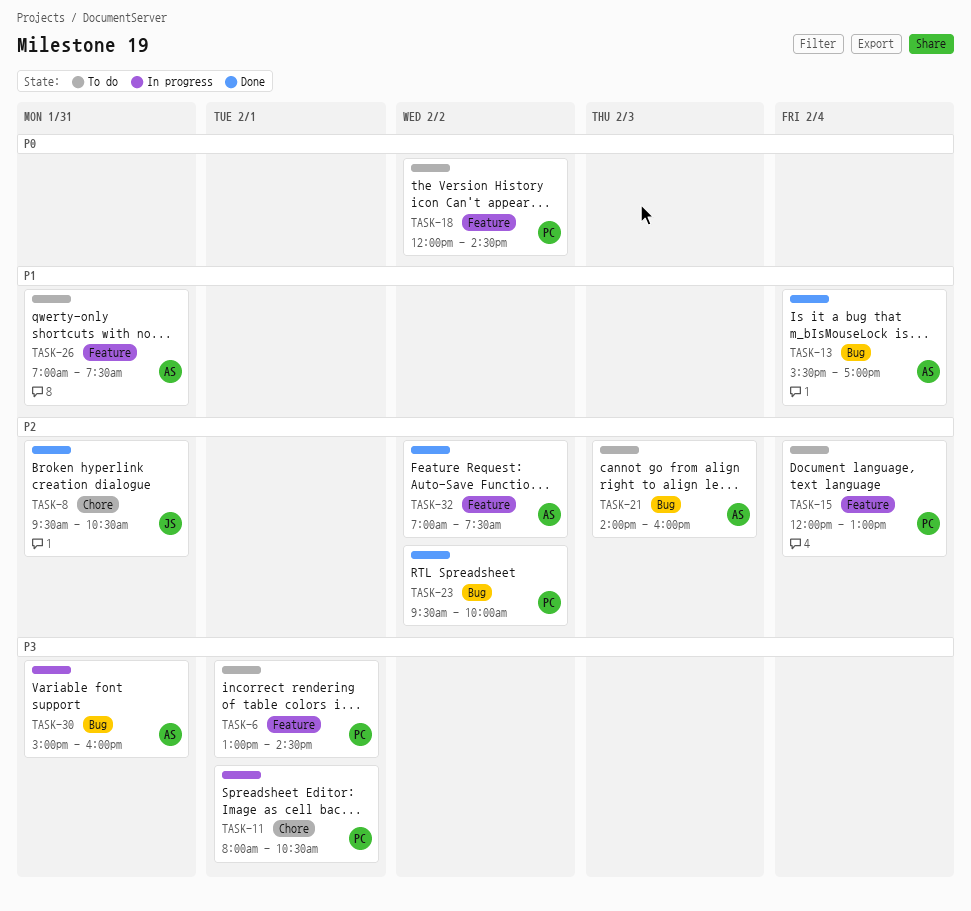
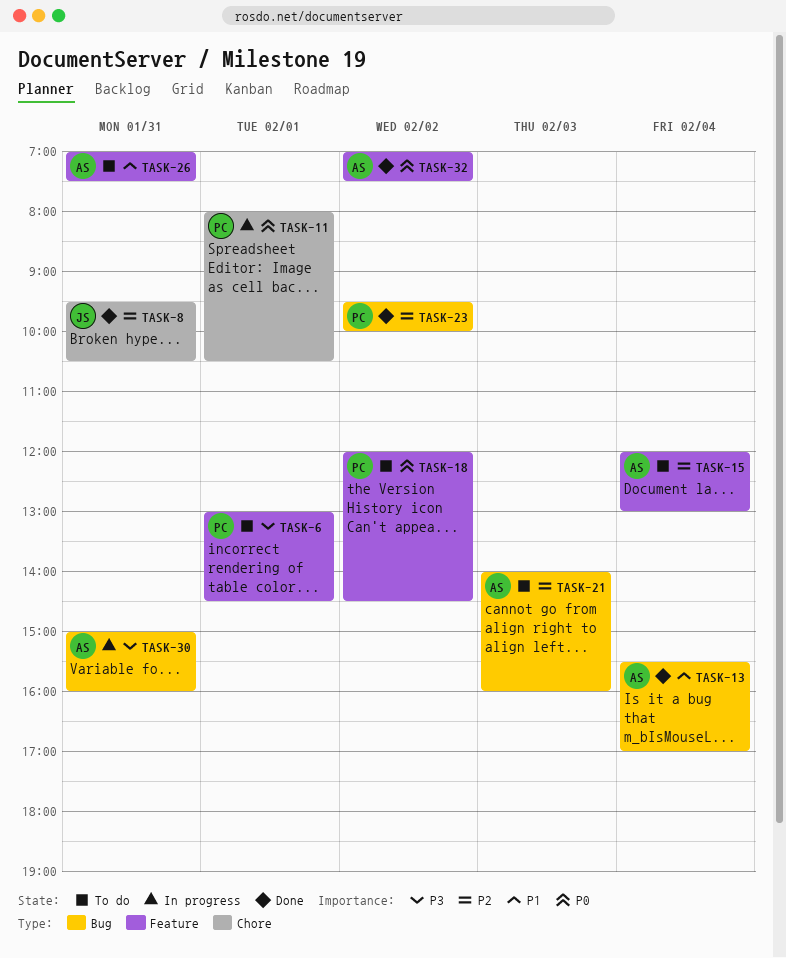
TASK-11, priority: P3 -> P0
TASK-15, owner: PC -> AS
TASK-32, priority: P2 -> P0

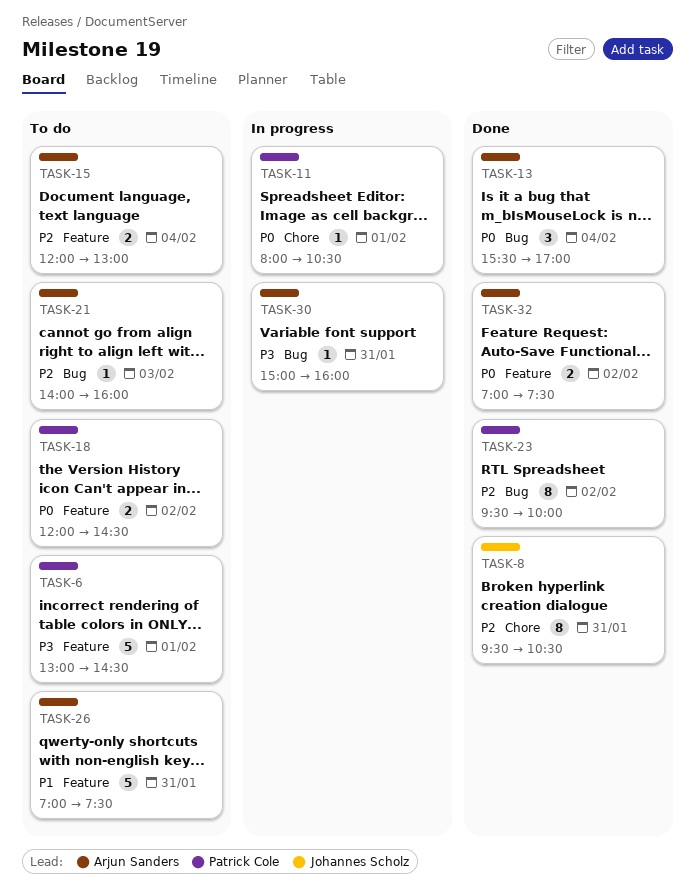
TASK-13, priority: P1 -> P0

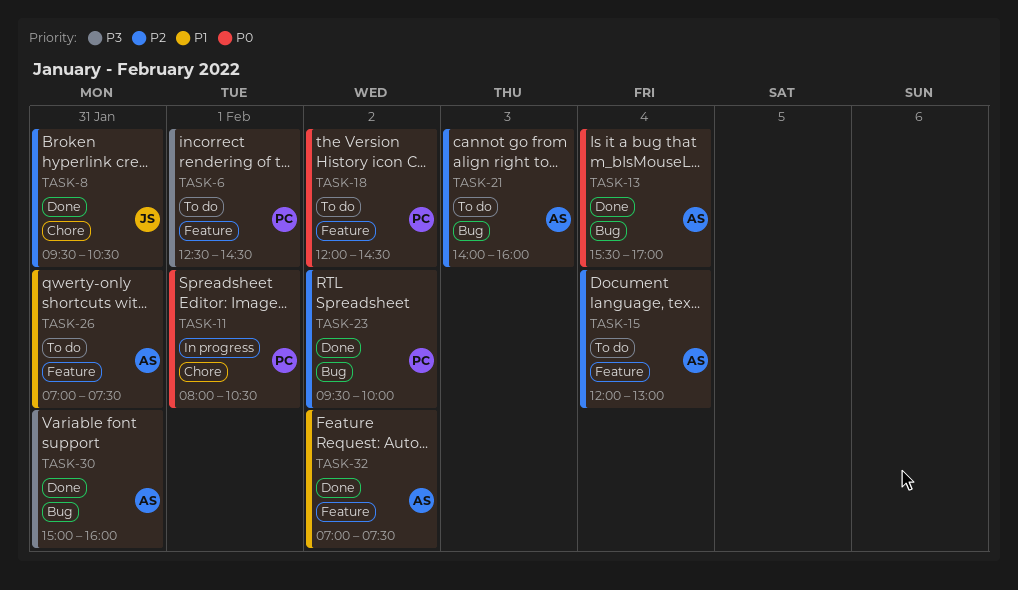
TASK-6, begins: 13:00 -> 12:30
TASK-30, status: In progress -> Done
TASK-32, priority: P0 -> P1

